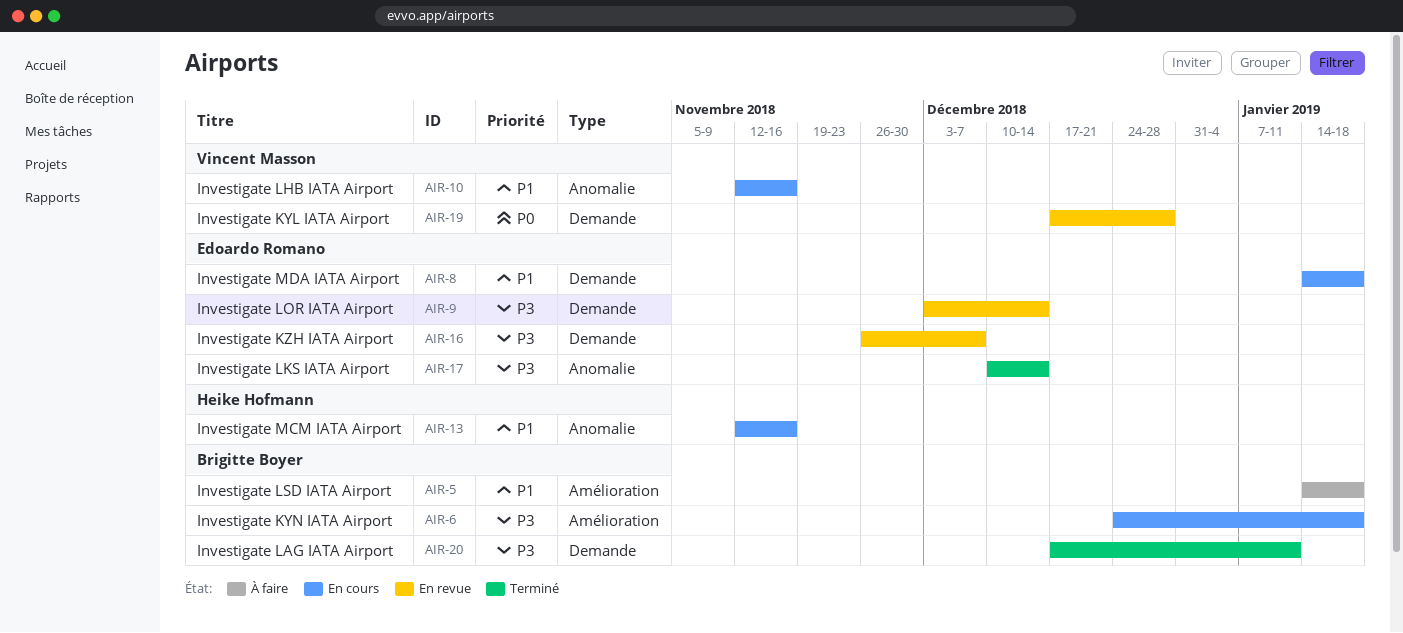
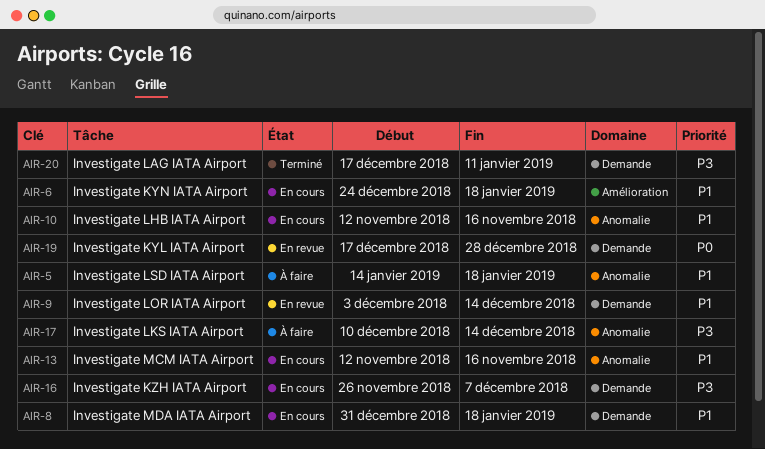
AIR-5, label: Amélioration -> Anomalie
AIR-6, priority: P3 -> P1
AIR-8, start: Jan 14 -> Dec 31
AIR-9, priority: P3 -> P1
AIR-16, status: En revue -> En cours
AIR-17, status: Terminé -> À faire

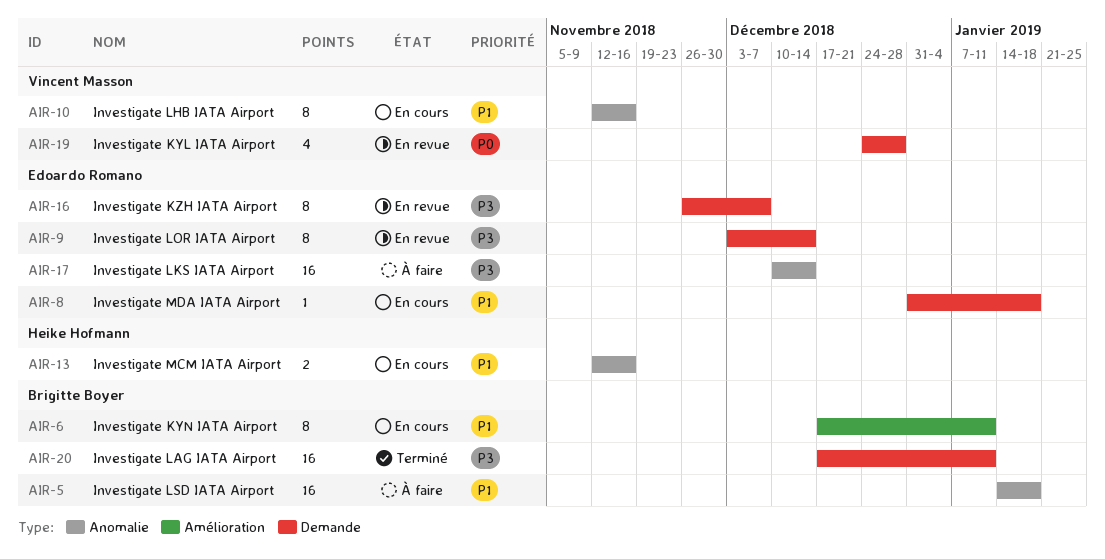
AIR-6, start: Dec 24 -> Dec 17
AIR-6, due: Jan 18 -> Jan 11
AIR-9, priority: P1 -> P3
AIR-16, status: En cours -> En revue
AIR-19, start: Dec 17 -> Dec 24

